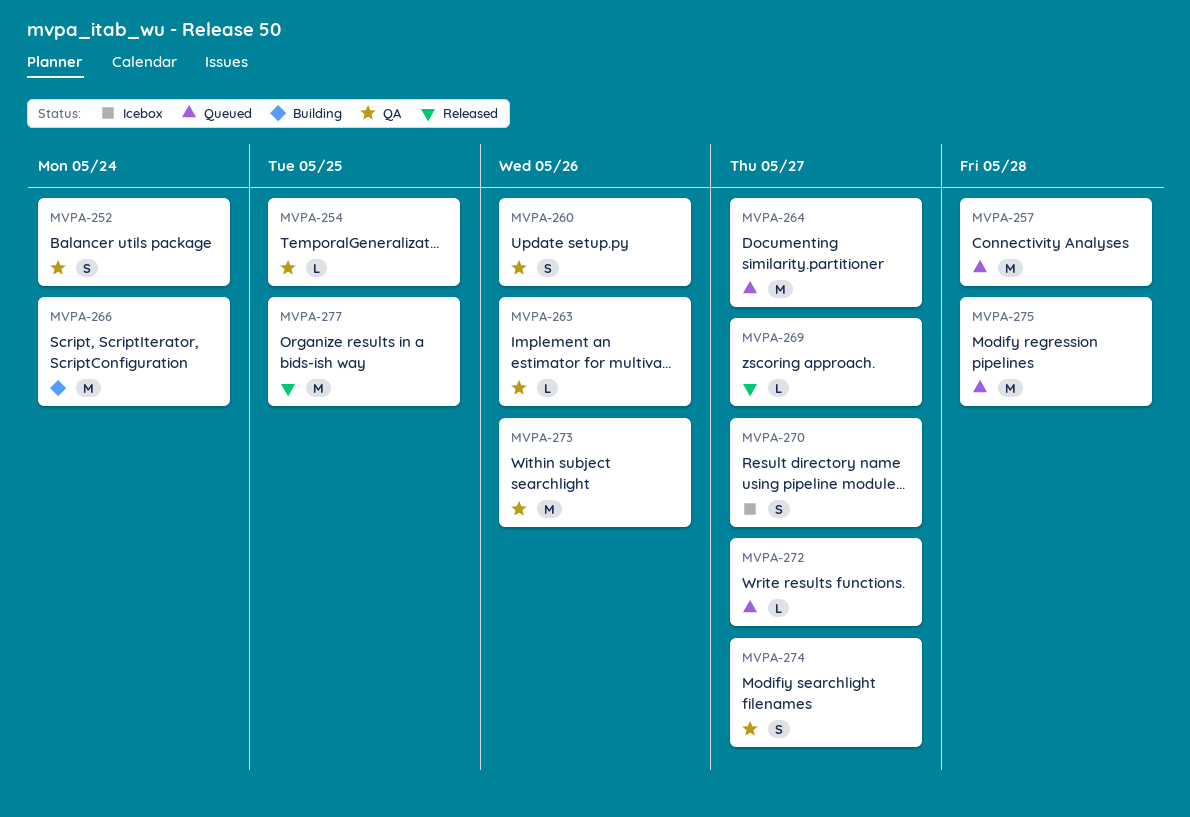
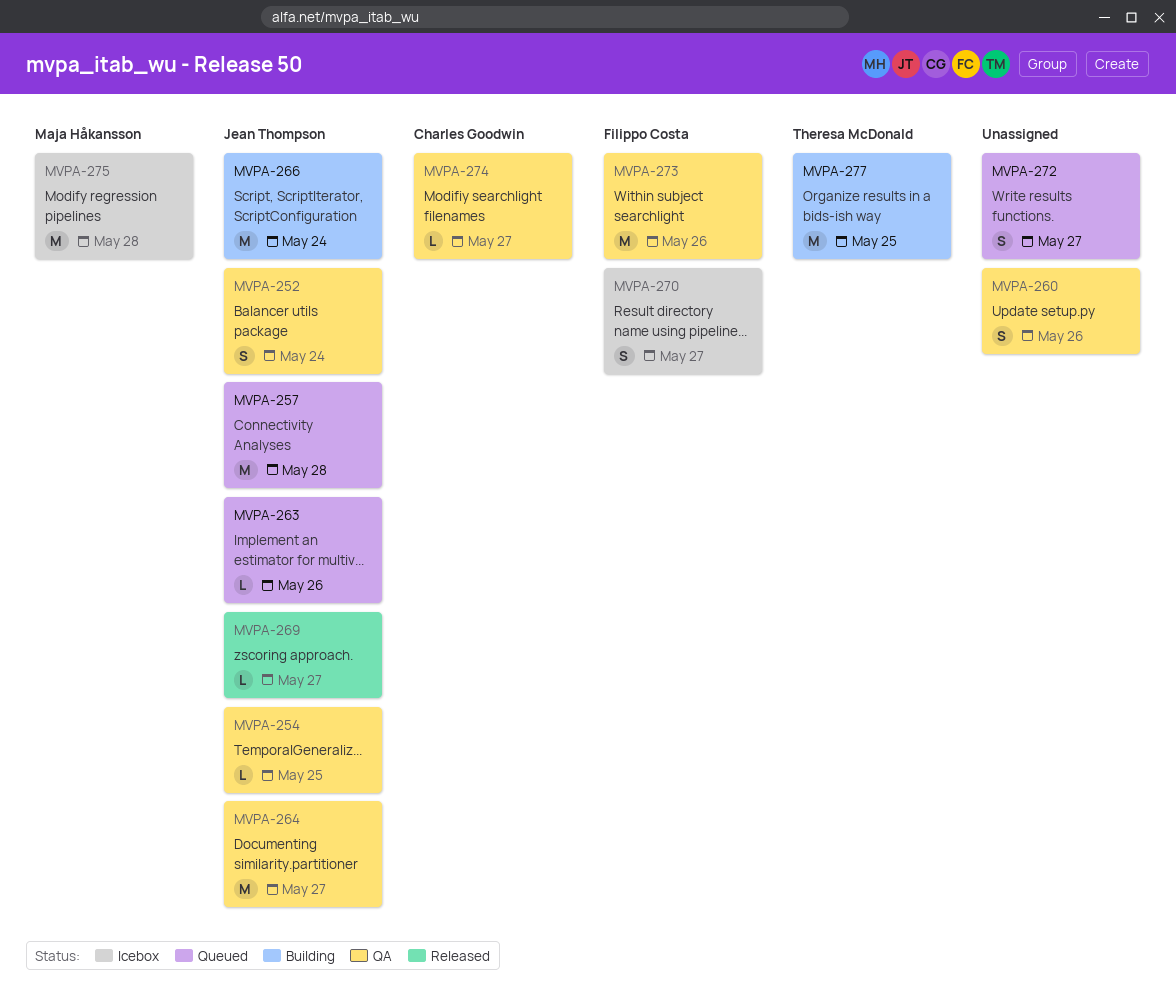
MVPA-263, status: QA -> Queued
MVPA-264, status: Queued -> QA
MVPA-272, estimate: L -> S
MVPA-274, estimate: S -> L
MVPA-275, status: Queued -> Icebox
MVPA-277, status: Released -> Building

